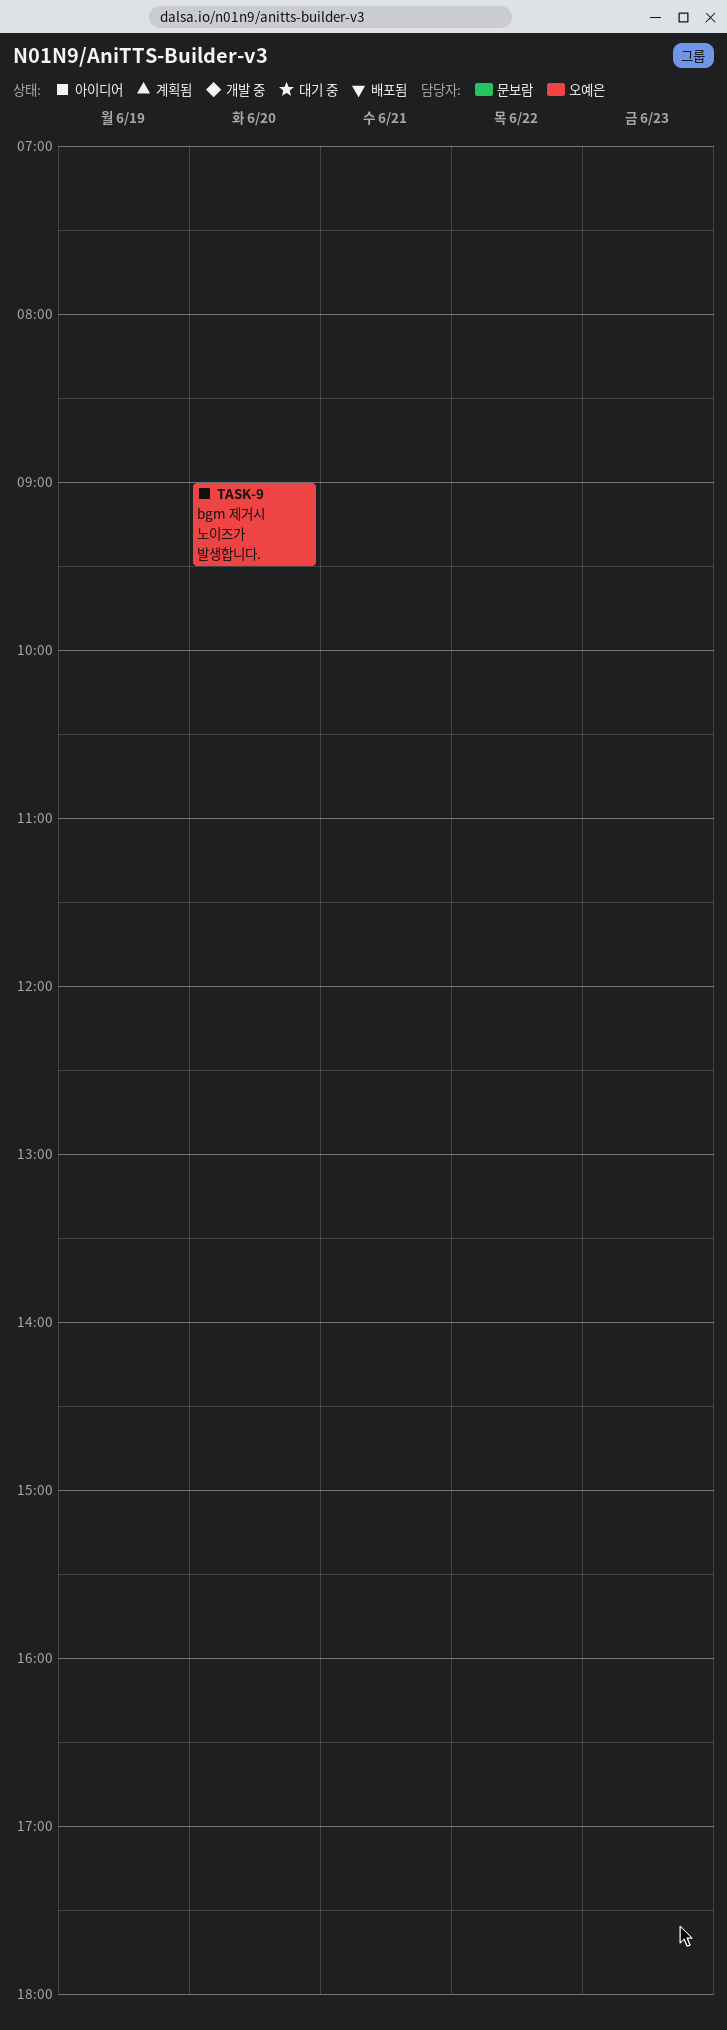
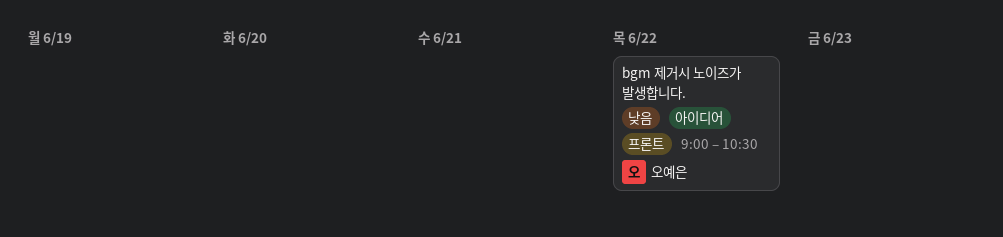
bgm 제거시 노이즈가 발생합니다., day: Jun 20 -> Jun 22
bgm 제거시 노이즈가 발생합니다., ends: 09:30 -> 10:30

